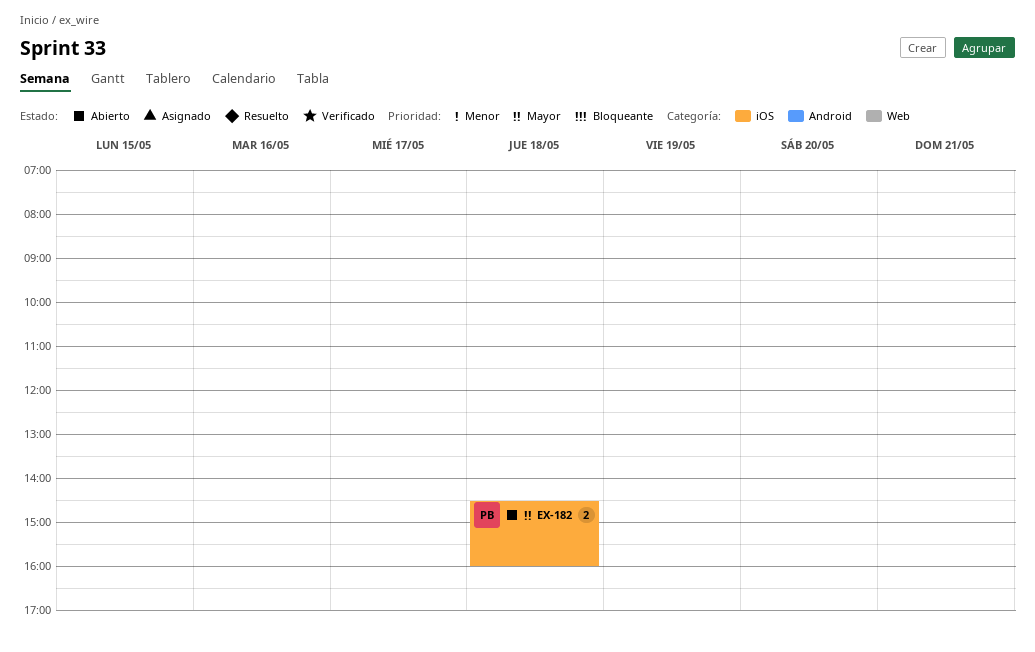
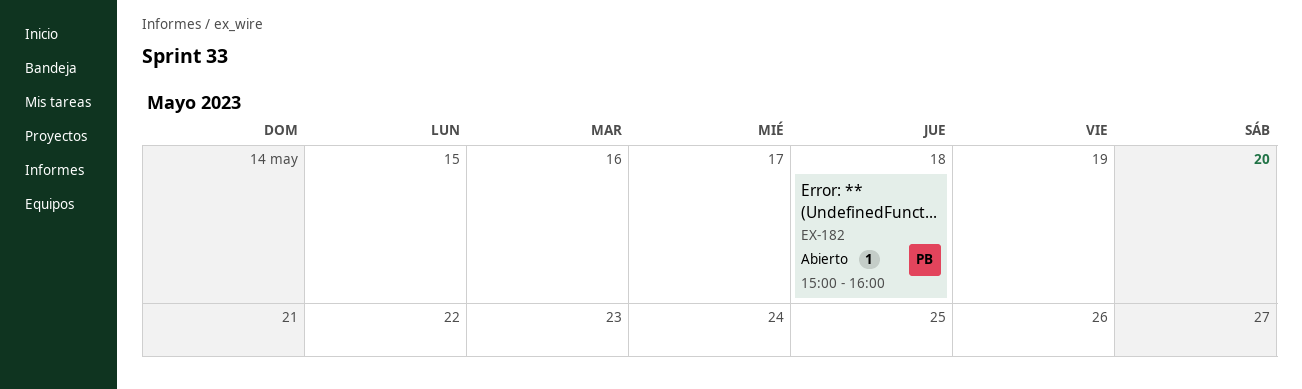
EX-182, estimate: 2 -> 1
EX-182, begins: 14:30 -> 15:00

